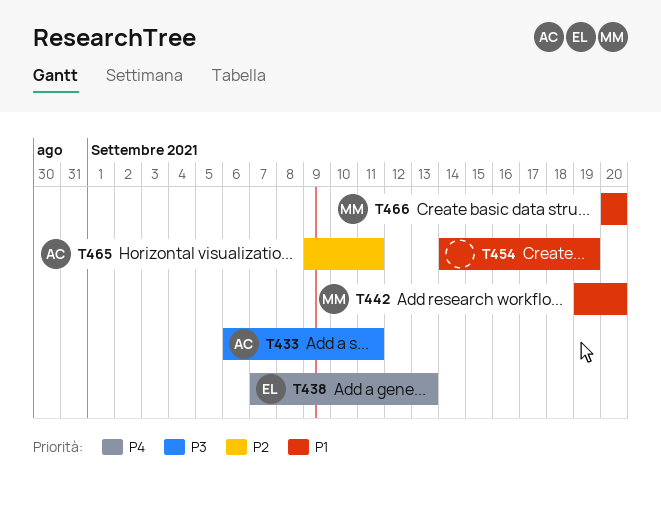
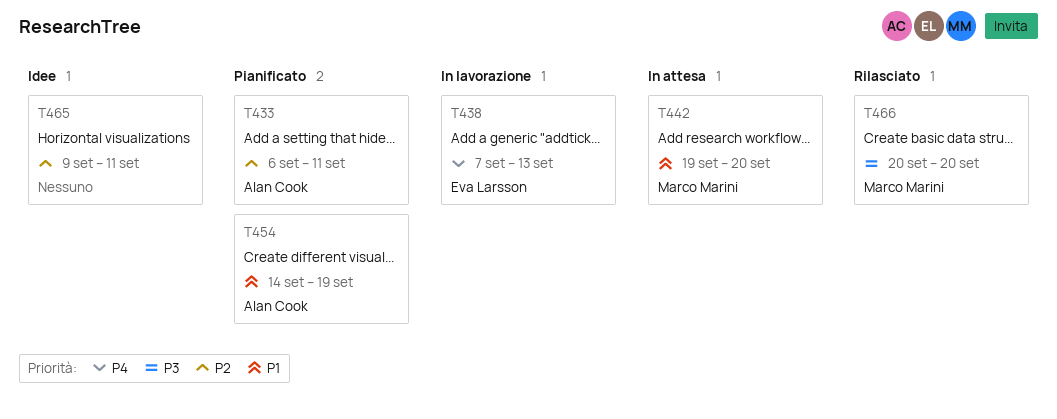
T433, priority: P3 -> P2
T454, owner: none -> Alan Cook
T465, owner: Alan Cook -> none
T466, priority: P1 -> P3

